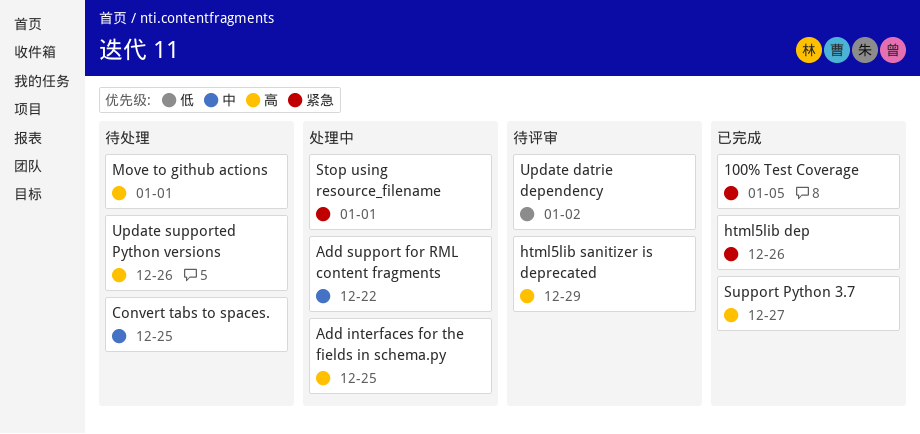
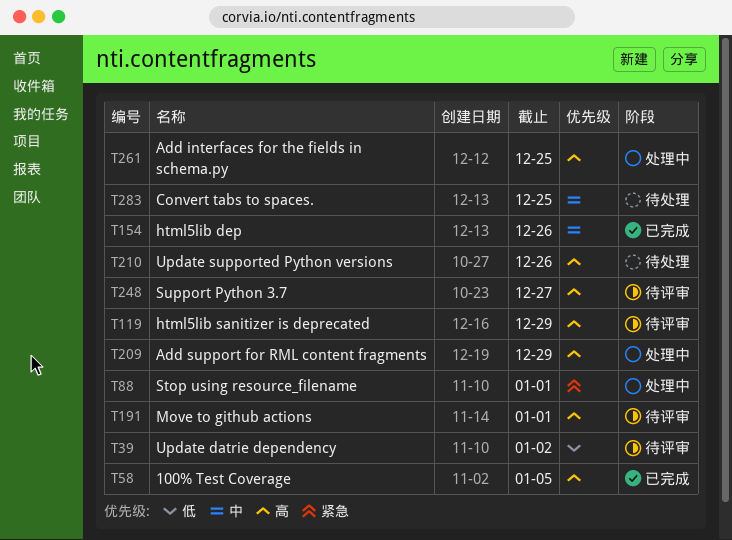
100% Test Coverage, priority: 紧急 -> 高
Add support for RML content fragments, priority: 中 -> 高
Add support for RML content fragments, due: Dec 22 -> Dec 29
html5lib dep, priority: 紧急 -> 中
Move to github actions, status: 待处理 -> 待评审
Support Python 3.7, status: 已完成 -> 待评审

